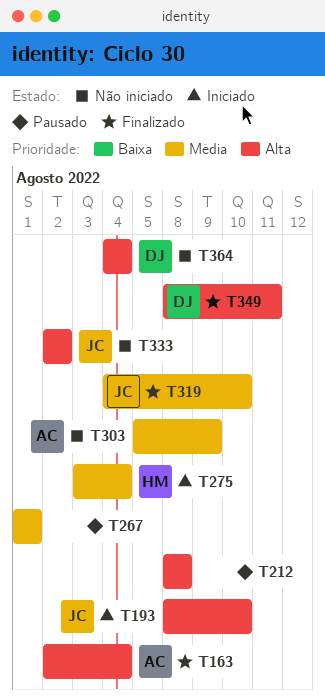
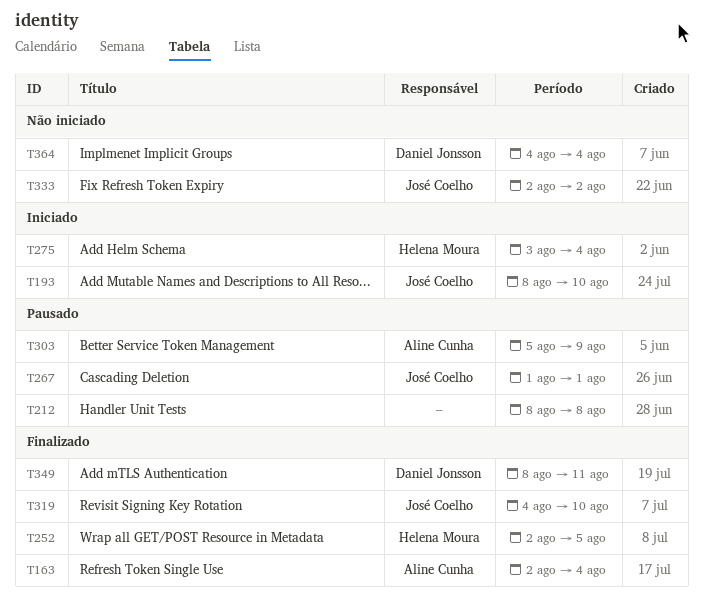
T252: none -> present
T267, owner: none -> José Coelho
T303, status: Não iniciado -> Pausado

